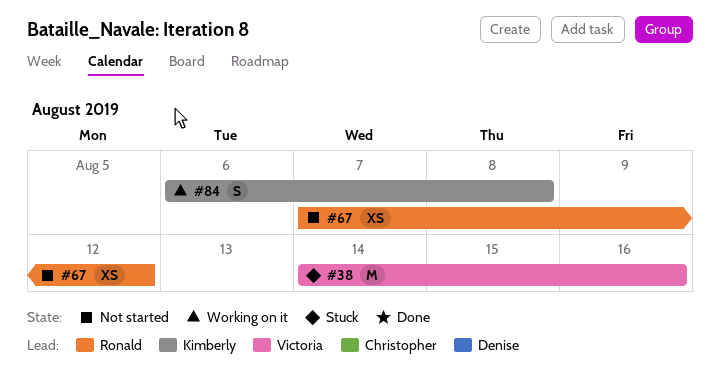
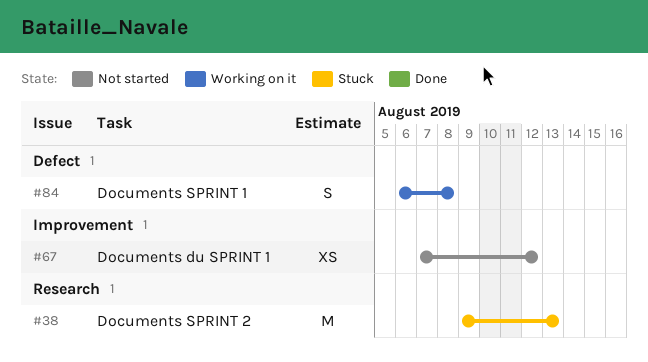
#38, start: Aug 14 -> Aug 9
#38, due: Aug 16 -> Aug 13

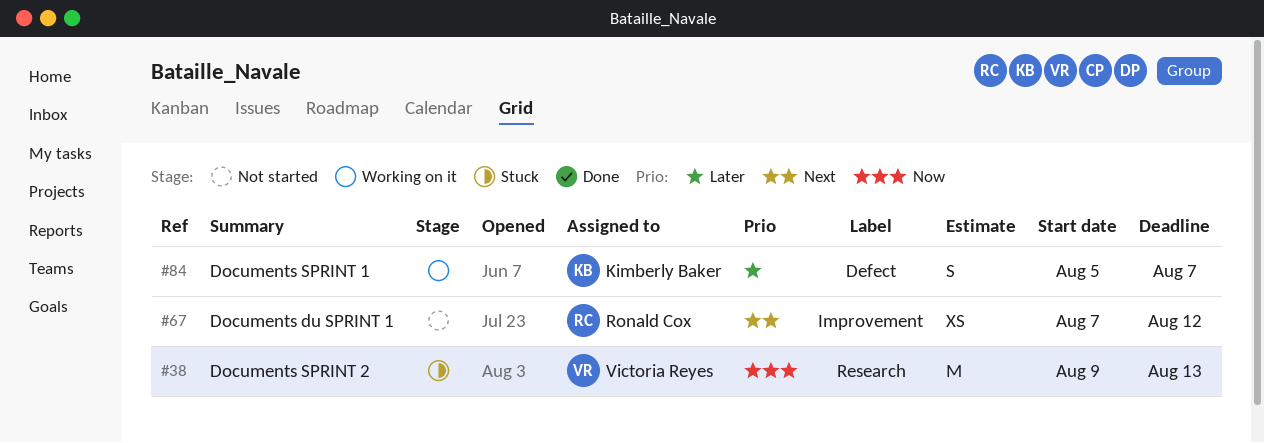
#84, start: Aug 6 -> Aug 5
#84, due: Aug 8 -> Aug 7

